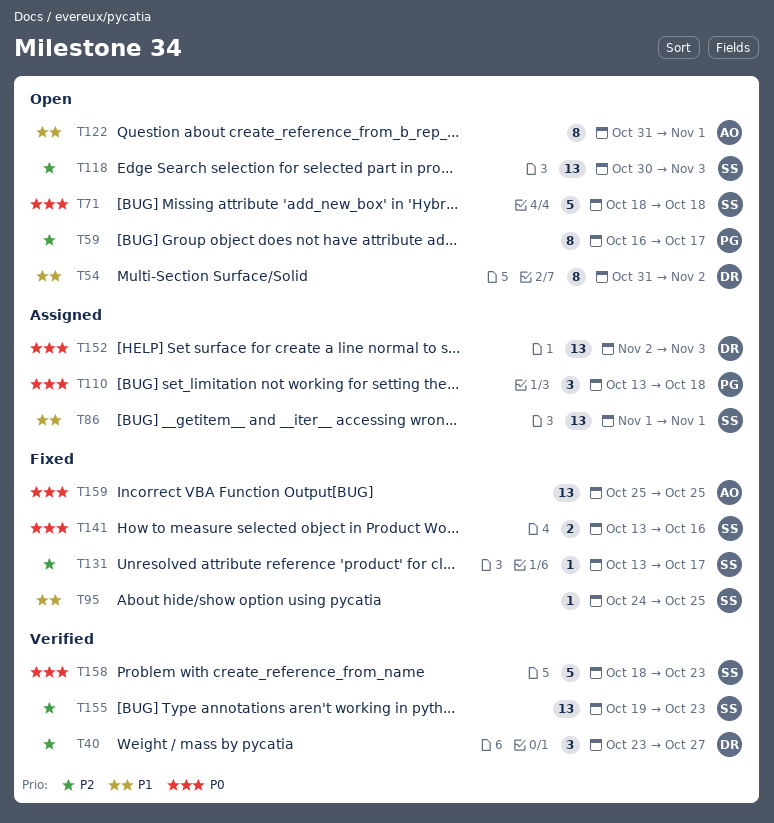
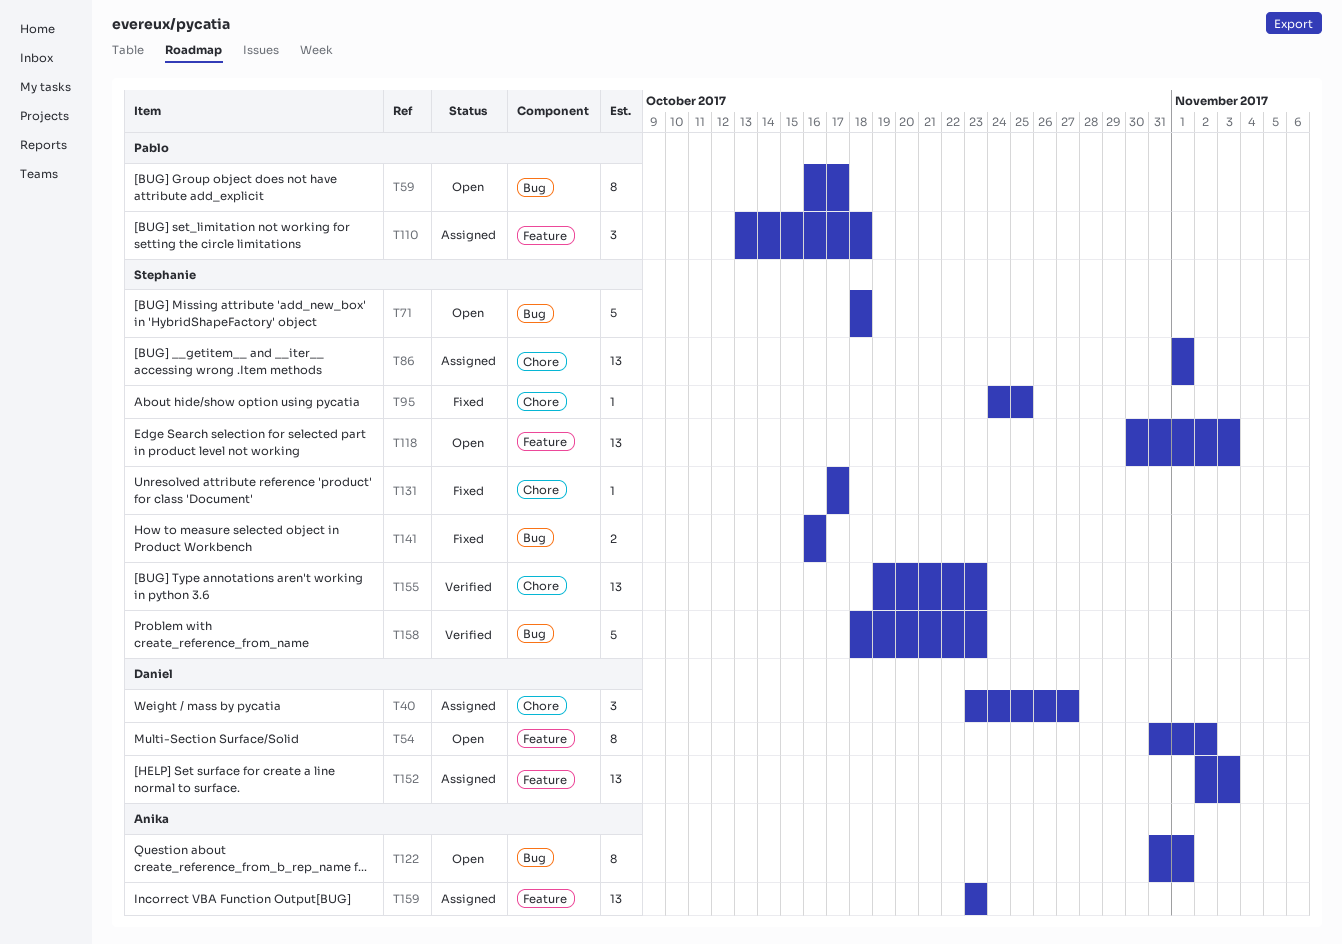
T40, status: Verified -> Assigned
T131, start: Oct 13 -> Oct 17
T141, start: Oct 13 -> Oct 16
T159, status: Fixed -> Assigned
T159, start: Oct 25 -> Oct 23
T159, due: Oct 25 -> Oct 23

